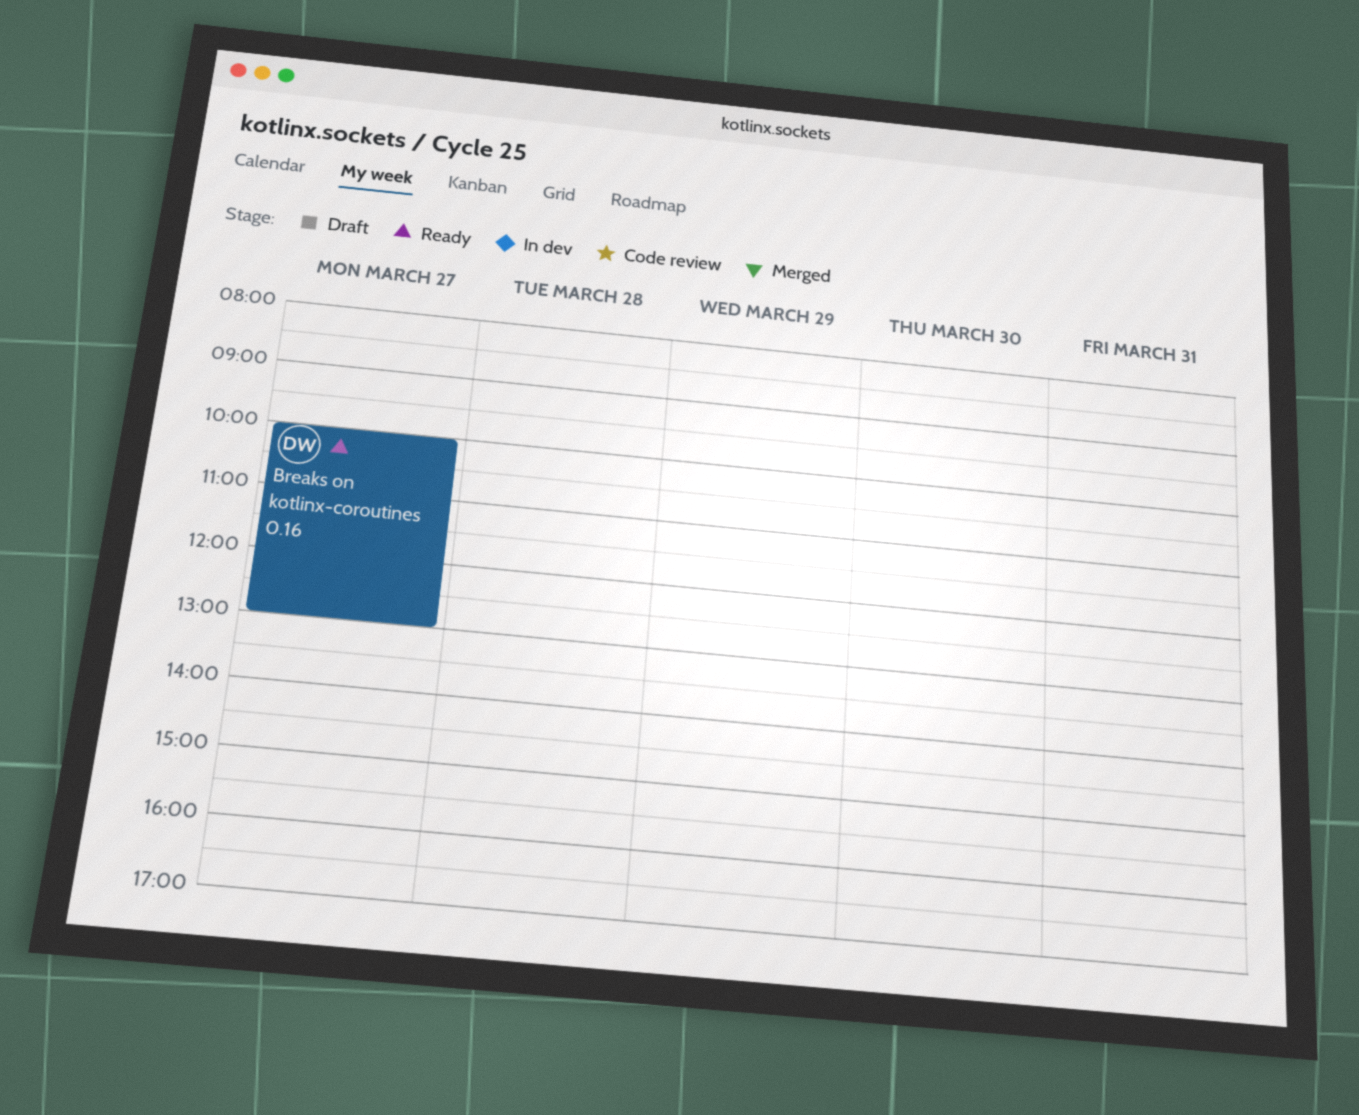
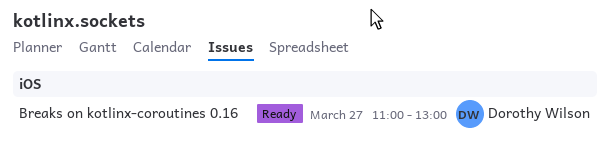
Breaks on kotlinx-coroutines 0.16, begins: 10:00 -> 11:00

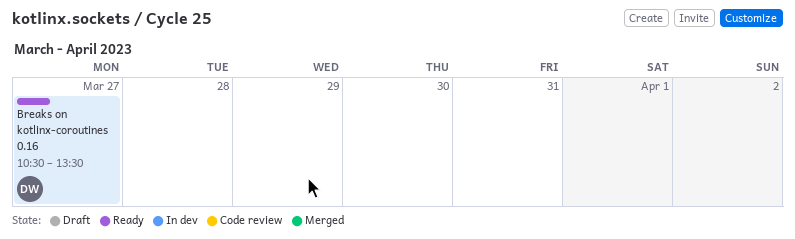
Breaks on kotlinx-coroutines 0.16, begins: 11:00 -> 10:30
Breaks on kotlinx-coroutines 0.16, ends: 13:00 -> 13:30

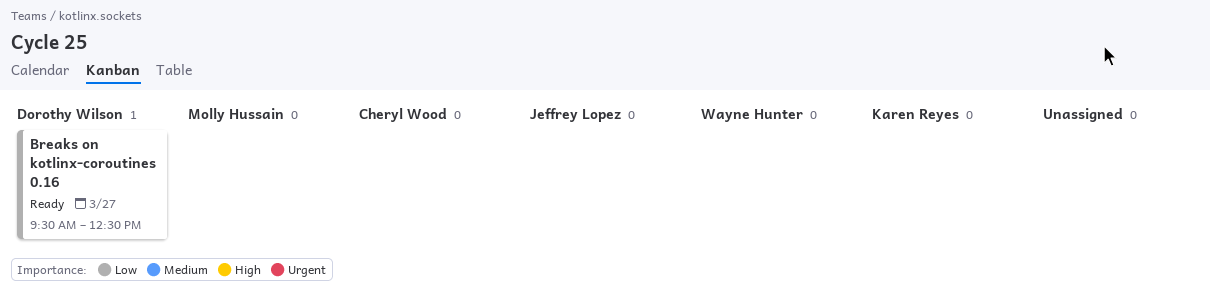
Breaks on kotlinx-coroutines 0.16, begins: 10:30 -> 09:30
Breaks on kotlinx-coroutines 0.16, ends: 13:30 -> 12:30

